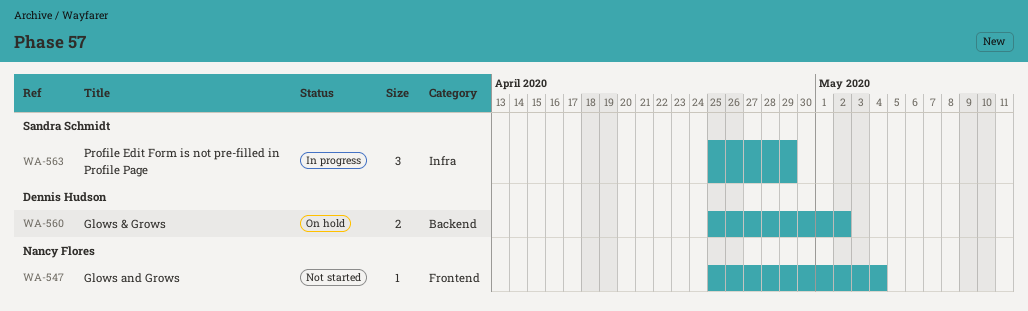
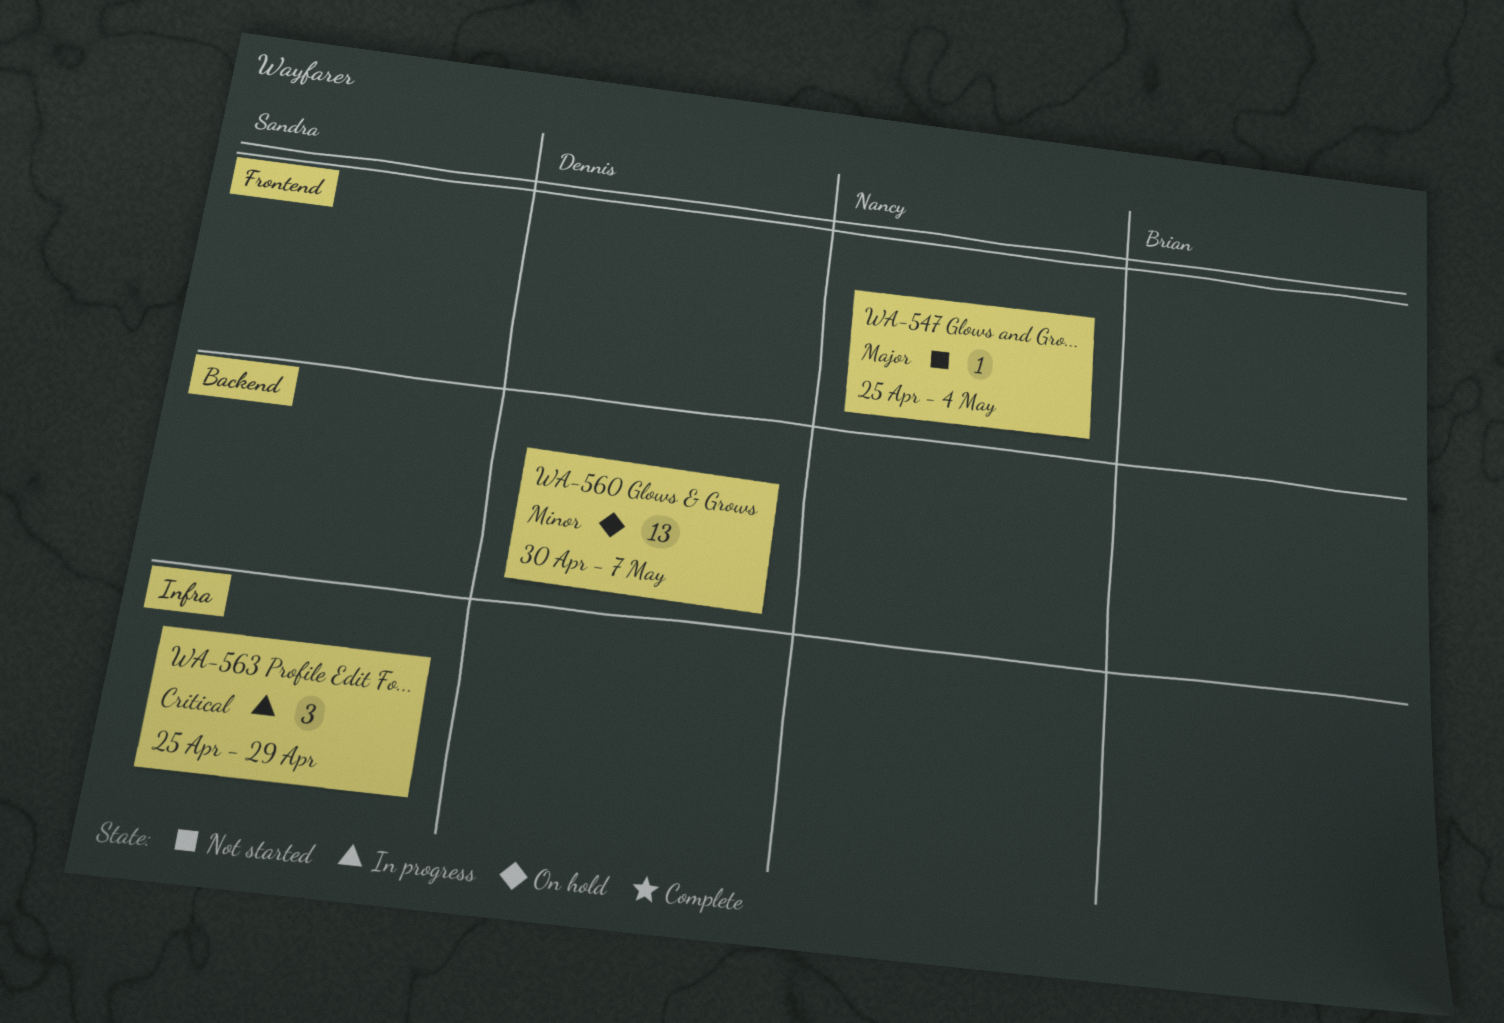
WA-560, estimate: 2 -> 13
WA-560, start: Apr 25 -> Apr 30
WA-560, due: May 2 -> May 7

